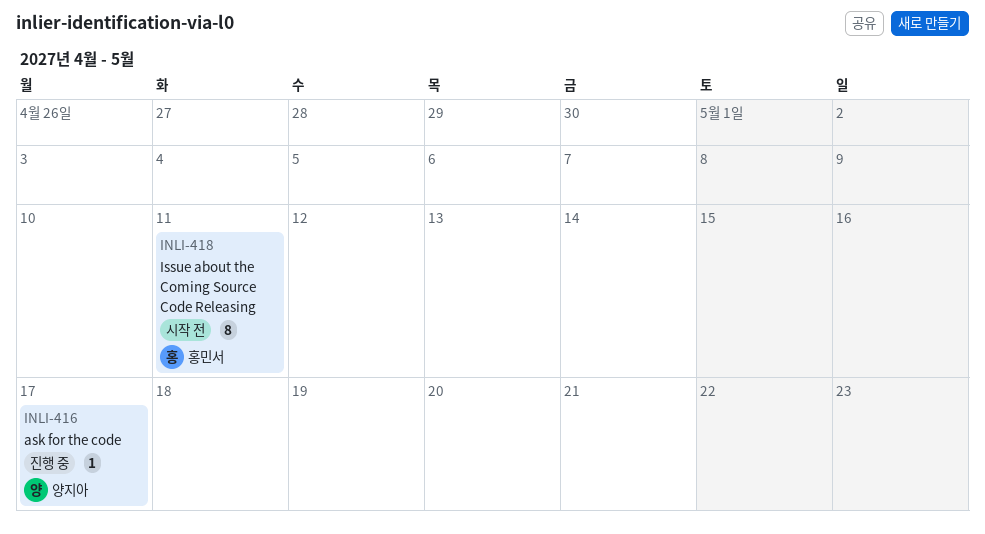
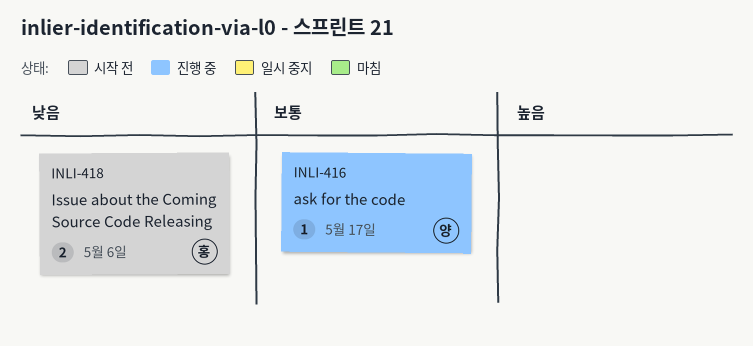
INLI-418, estimate: 8 -> 2
INLI-418, due: May 11 -> May 6

